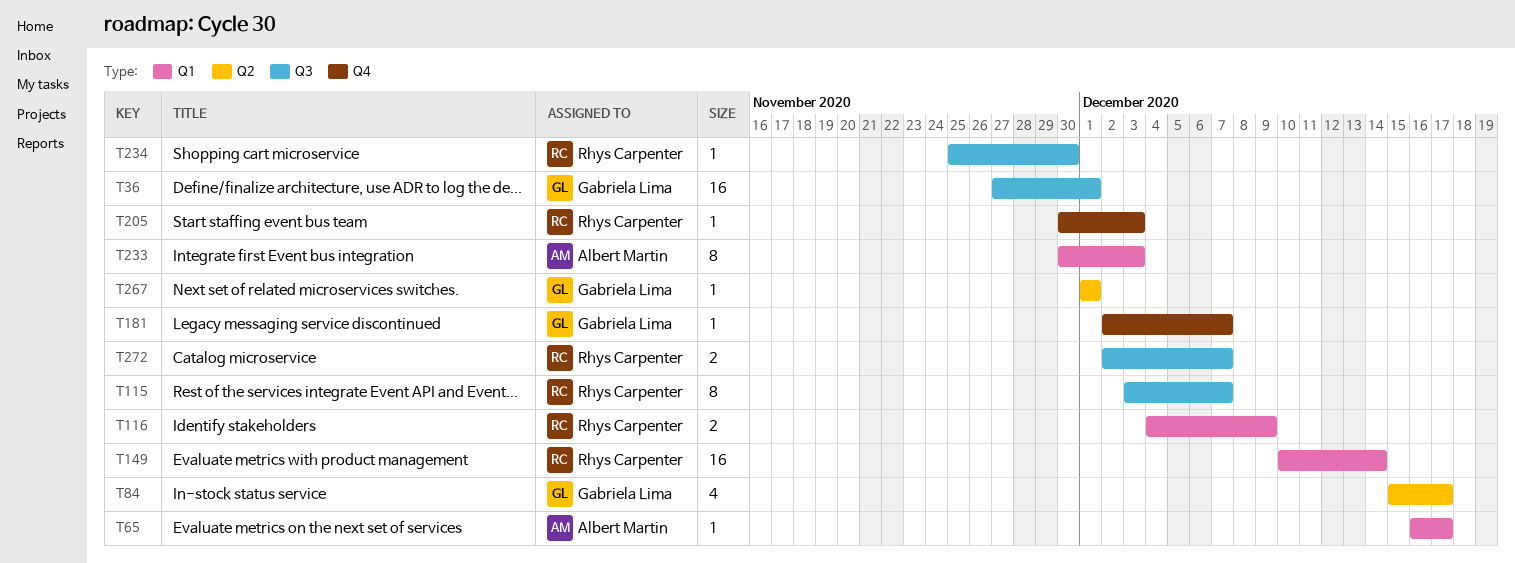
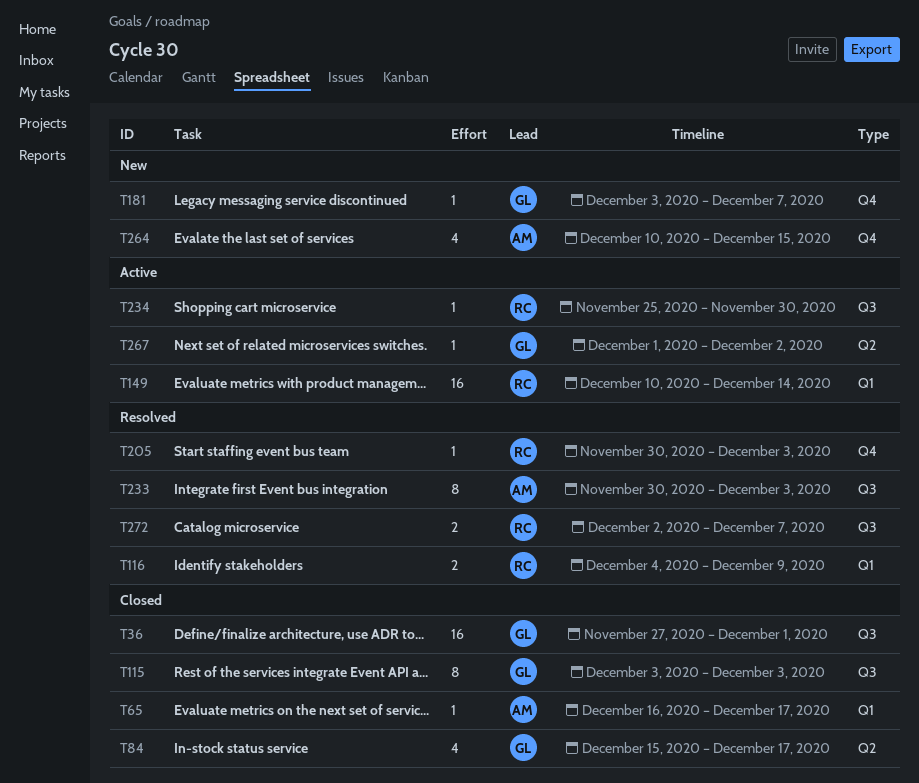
T115, owner: Rhys Carpenter -> Gabriela Lima
T115, due: Dec 7 -> Dec 3
T181, start: Dec 2 -> Dec 3
T233, label: Q1 -> Q3
T264: none -> present
T267, due: Dec 1 -> Dec 2

